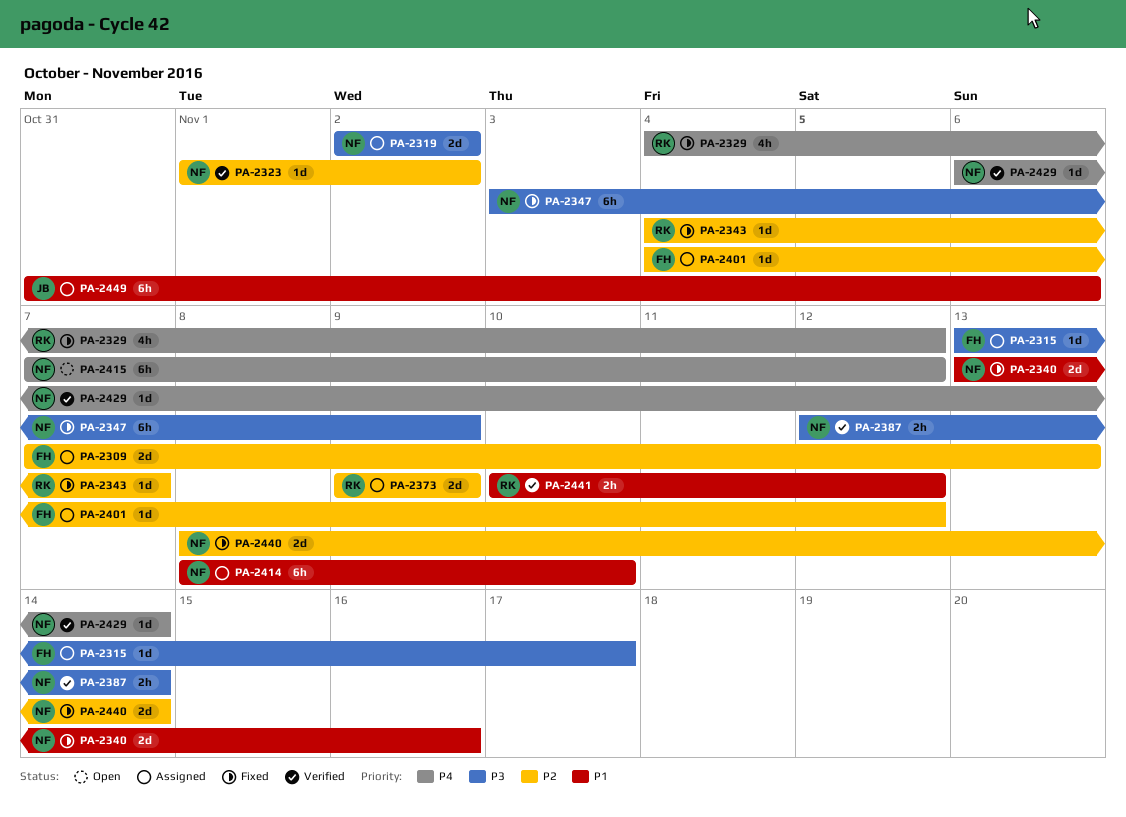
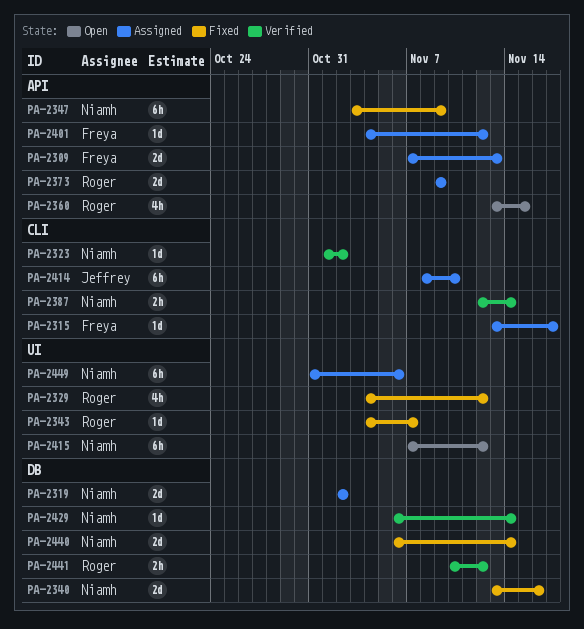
PA-2360: none -> present
PA-2414, owner: Niamh -> Jeffrey
PA-2440, start: Nov 8 -> Nov 6
PA-2449, owner: Jeffrey -> Niamh

